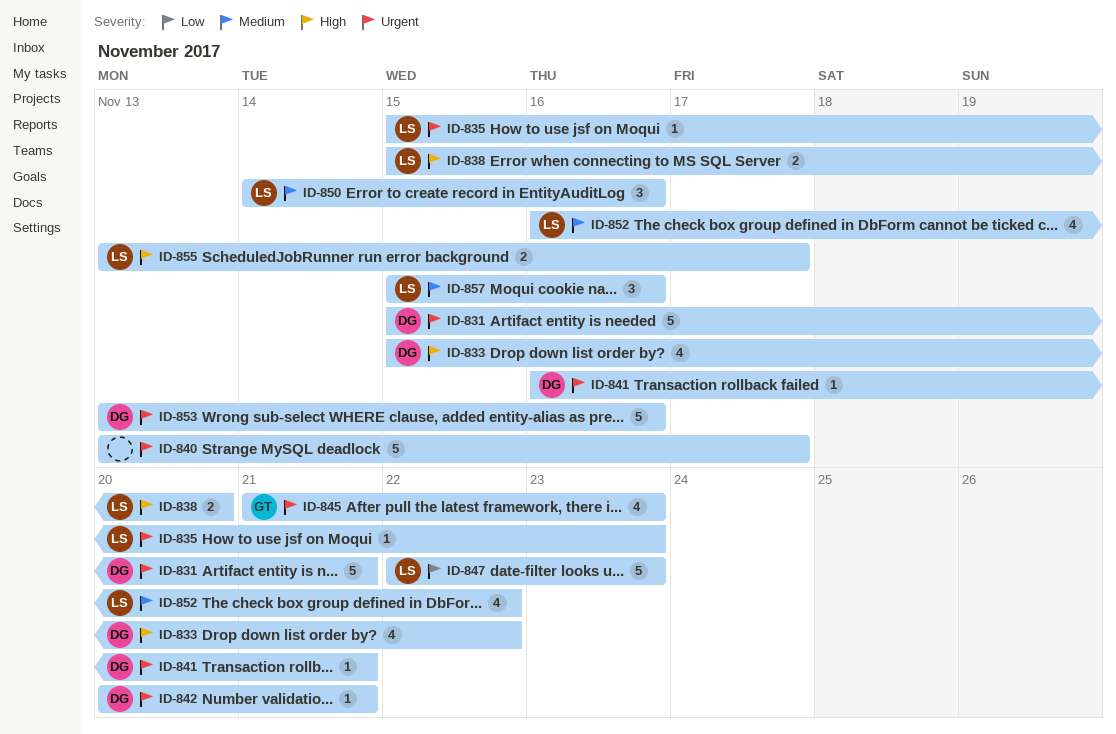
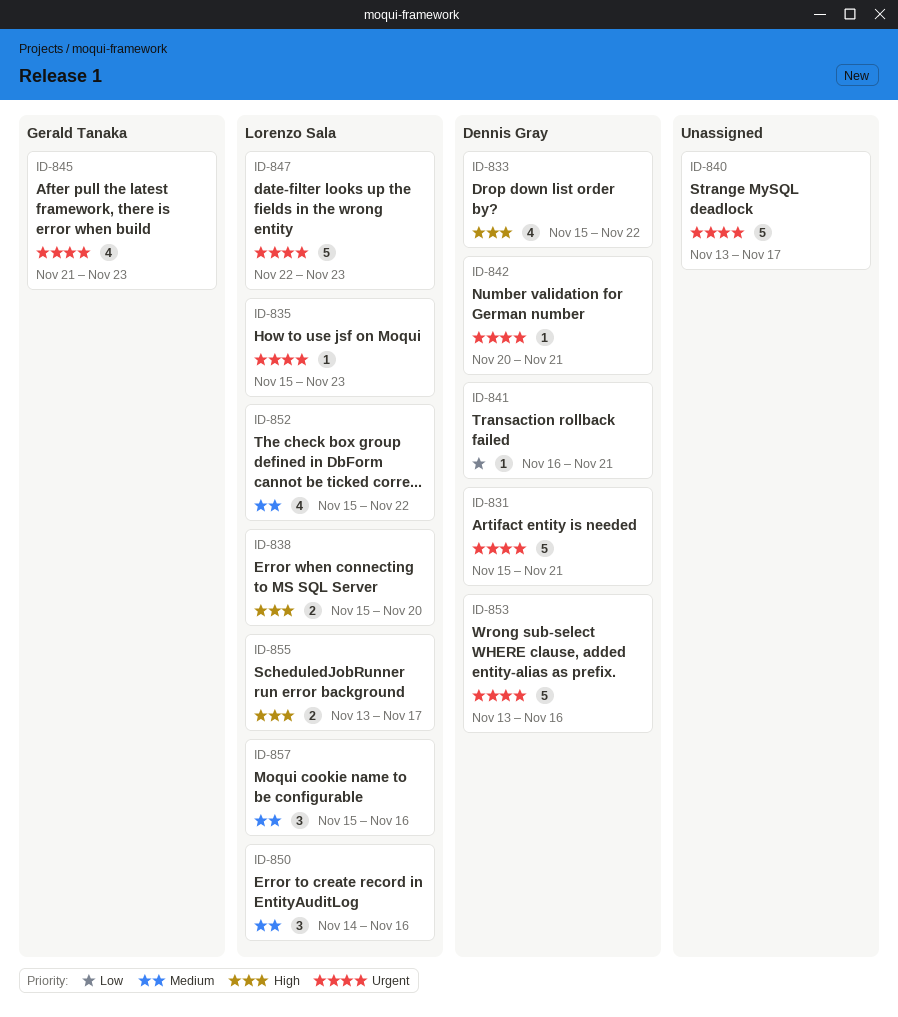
ID-841, priority: Urgent -> Low
ID-847, priority: Low -> Urgent
ID-852, start: Nov 16 -> Nov 15

